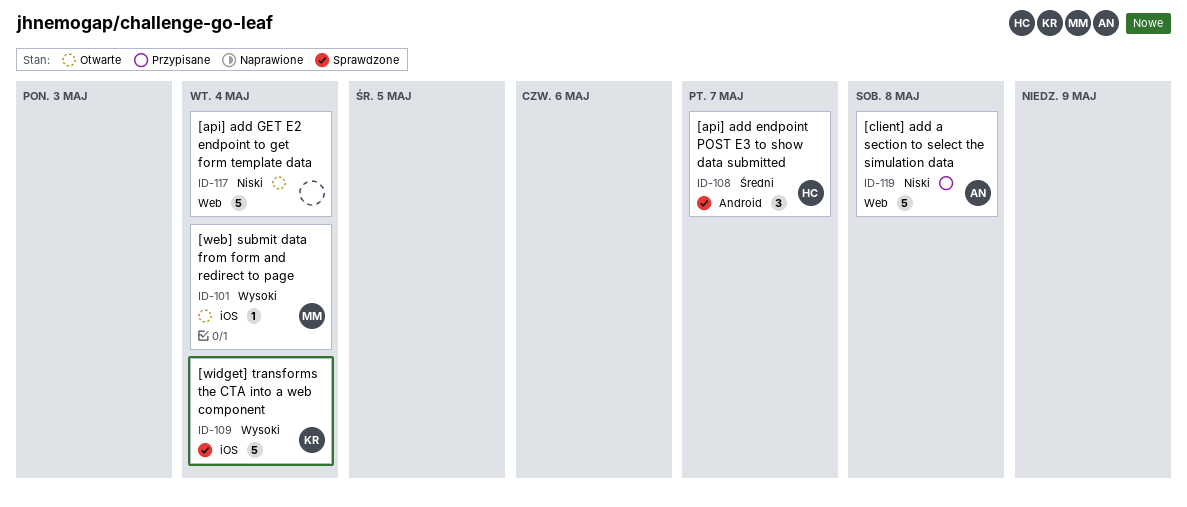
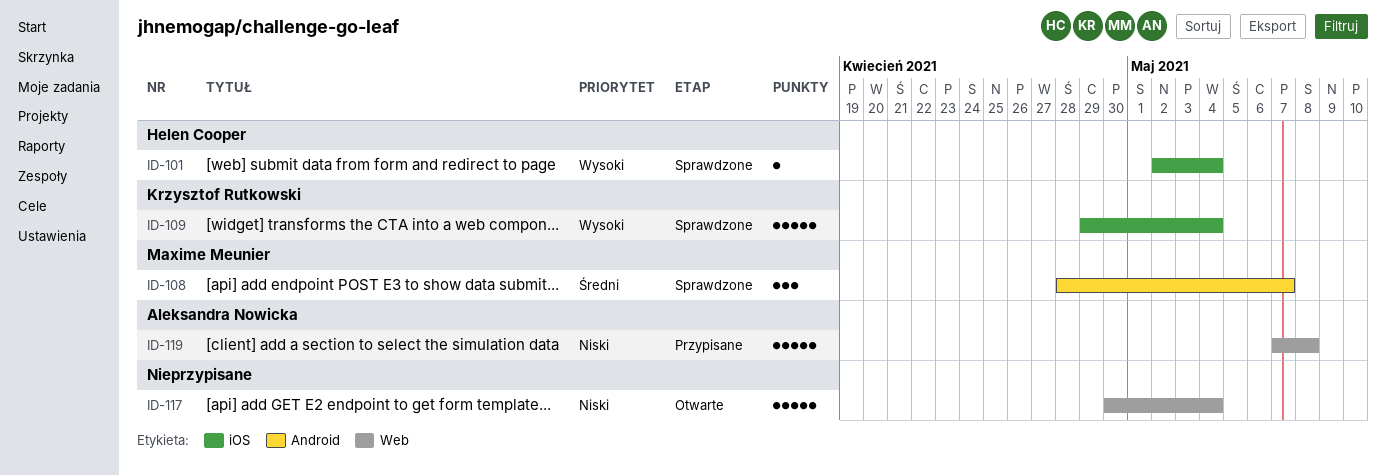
ID-101, status: Otwarte -> Sprawdzone
ID-101, owner: Maxime Meunier -> Helen Cooper
ID-108, owner: Helen Cooper -> Maxime Meunier

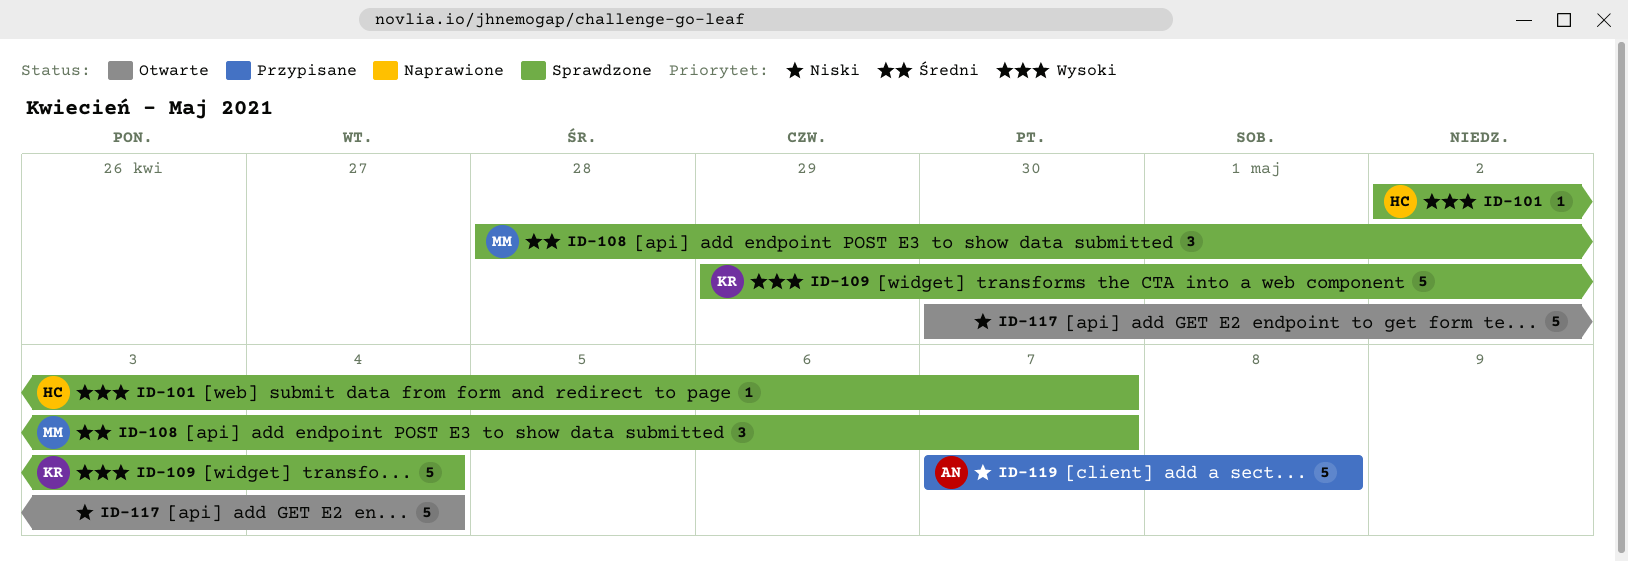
ID-101, due: May 4 -> May 7

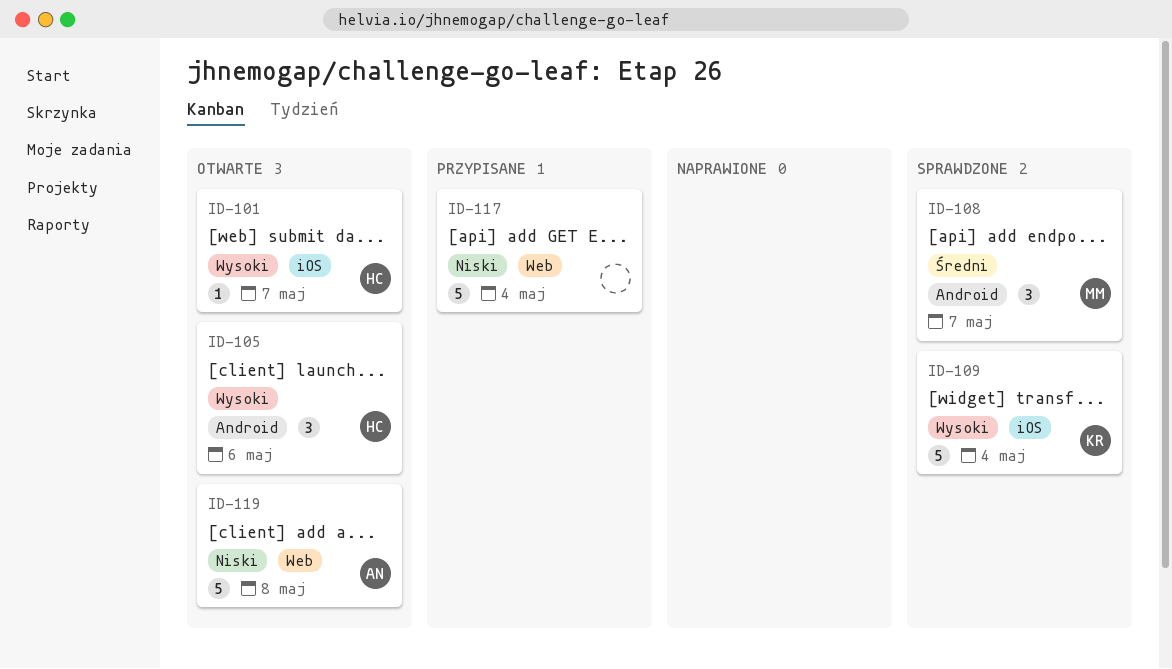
ID-101, status: Sprawdzone -> Otwarte
ID-105: none -> present
ID-117, status: Otwarte -> Przypisane
ID-119, status: Przypisane -> Otwarte

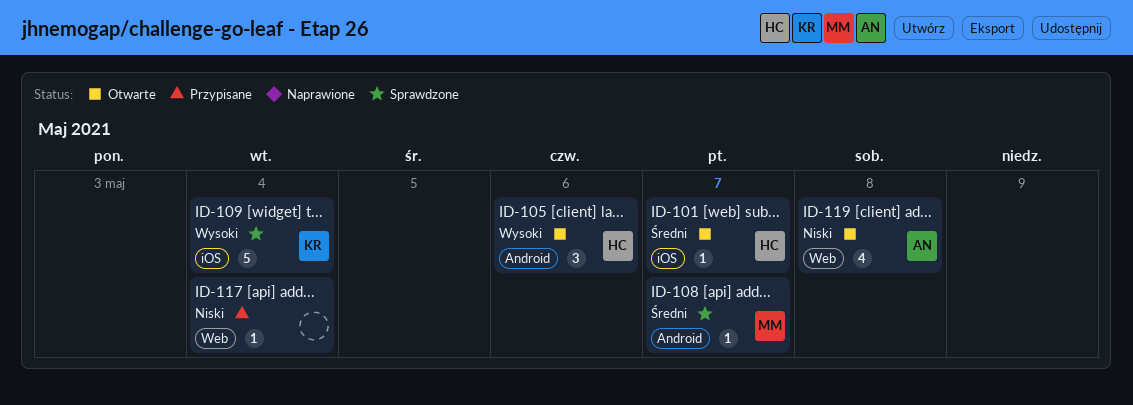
ID-101, priority: Wysoki -> Średni
ID-108, estimate: 3 -> 1
ID-117, estimate: 5 -> 1
ID-119, estimate: 5 -> 4

